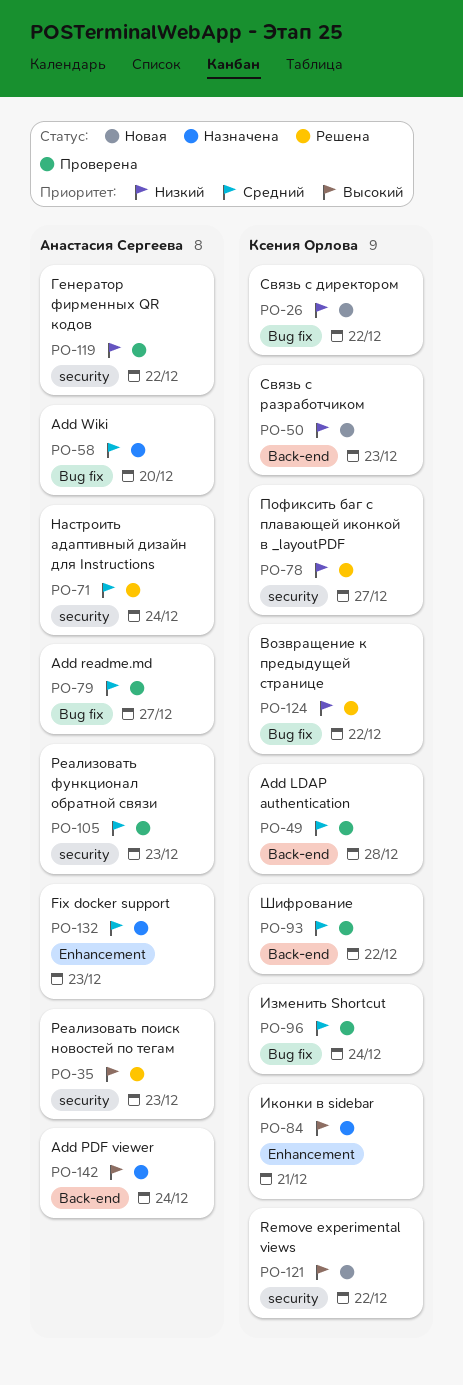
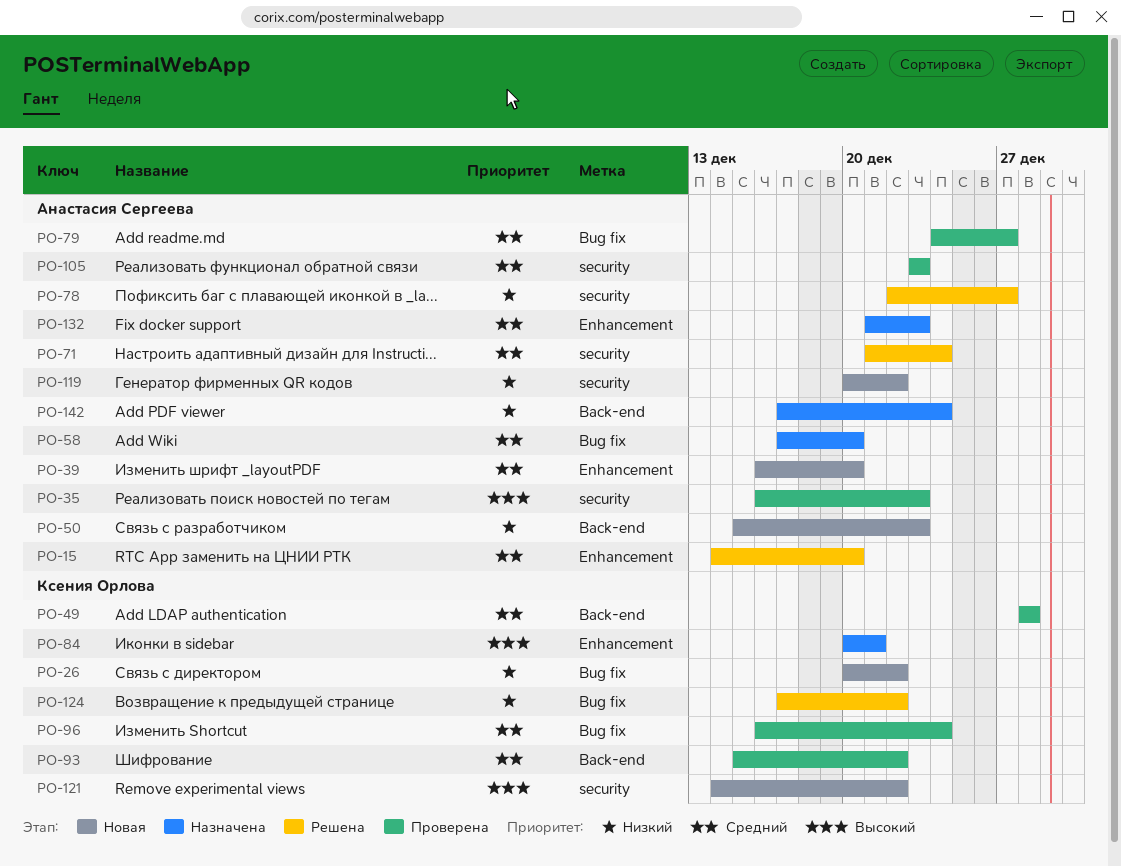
PO-15: none -> present
PO-35, status: Решена -> Проверена
PO-39: none -> present
PO-50, owner: Ксения Орлова -> Анастасия Сергеева
PO-78, owner: Ксения Орлова -> Анастасия Сергеева
PO-119, status: Проверена -> Новая
PO-142, priority: Высокий -> Низкий

